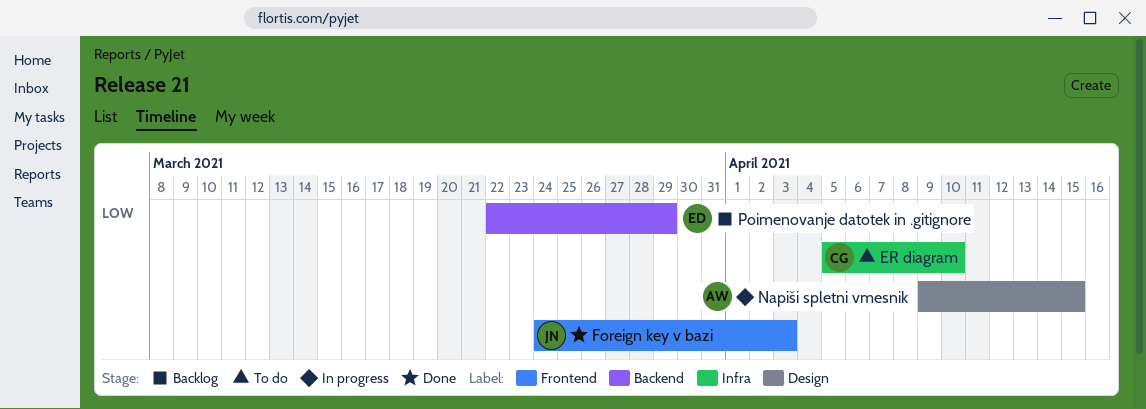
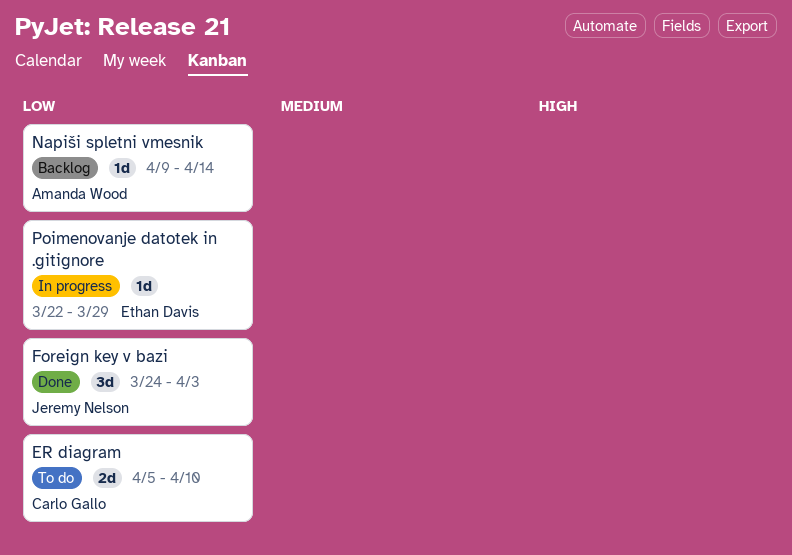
Napiši spletni vmesnik, status: In progress -> Backlog
Napiši spletni vmesnik, due: Apr 15 -> Apr 14
Poimenovanje datotek in .gitignore, status: Backlog -> In progress

